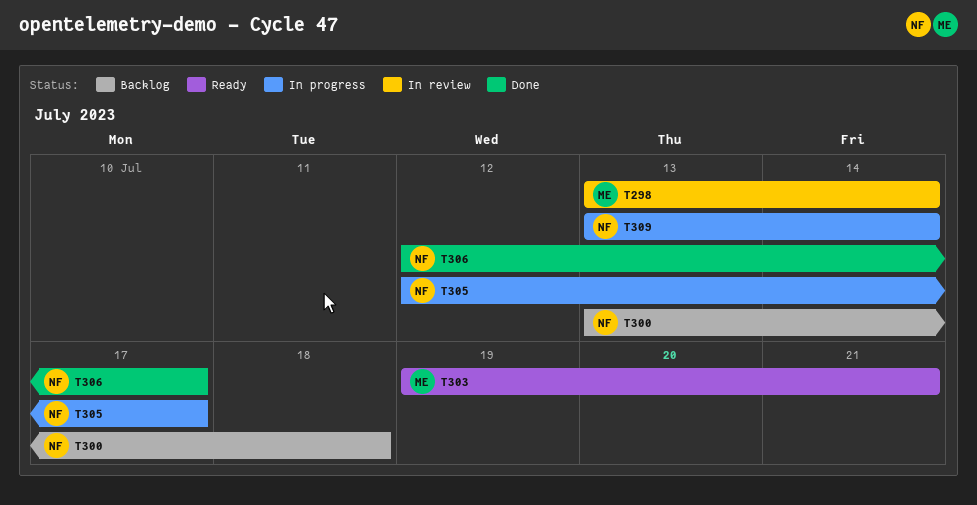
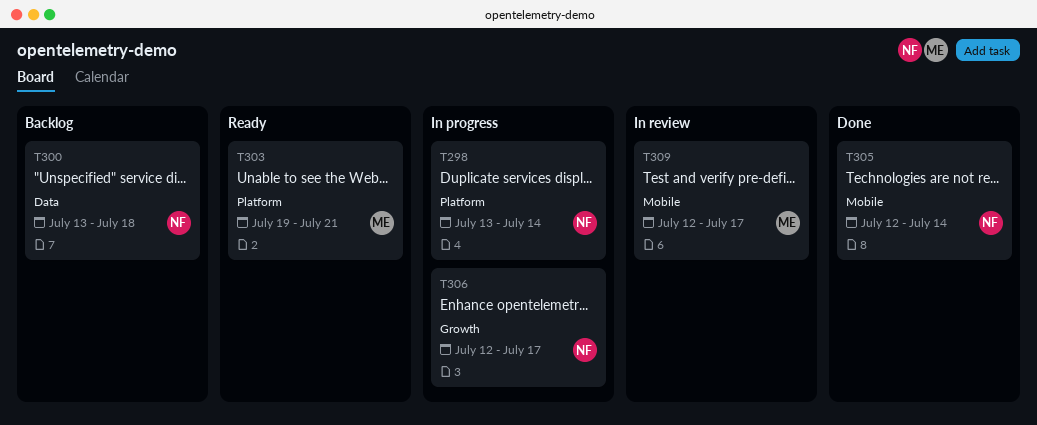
T298, status: In review -> In progress
T298, owner: ME -> NF
T305, status: In progress -> Done
T305, due: Jul 17 -> Jul 14
T306, status: Done -> In progress
T309, status: In progress -> In review
T309, owner: NF -> ME
T309, start: Jul 13 -> Jul 12
T309, due: Jul 14 -> Jul 17

